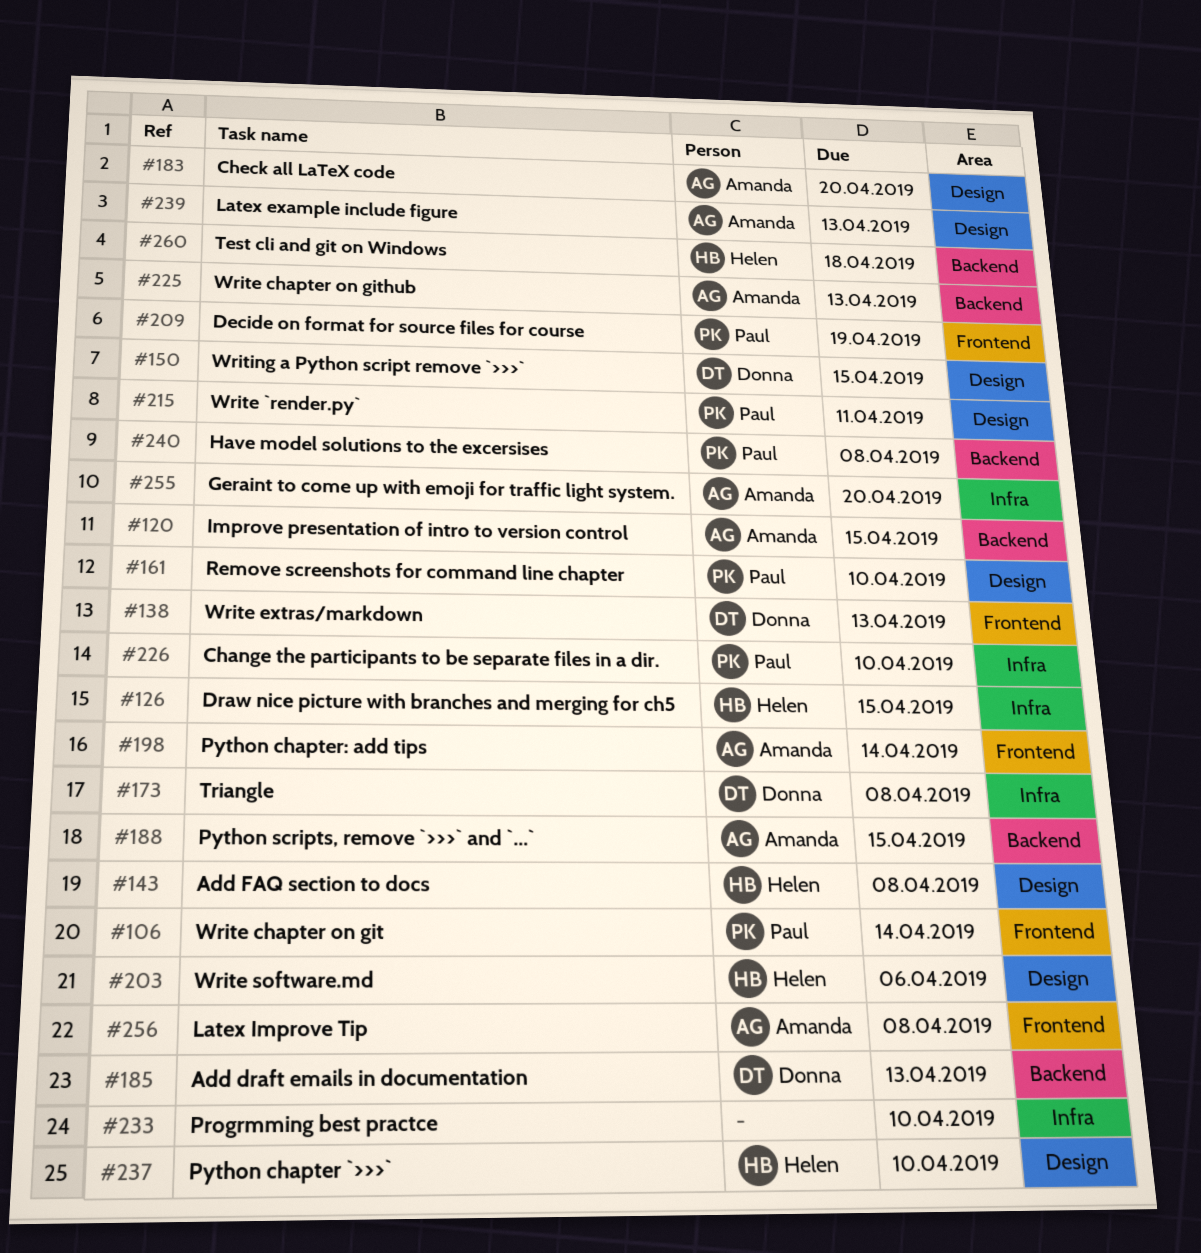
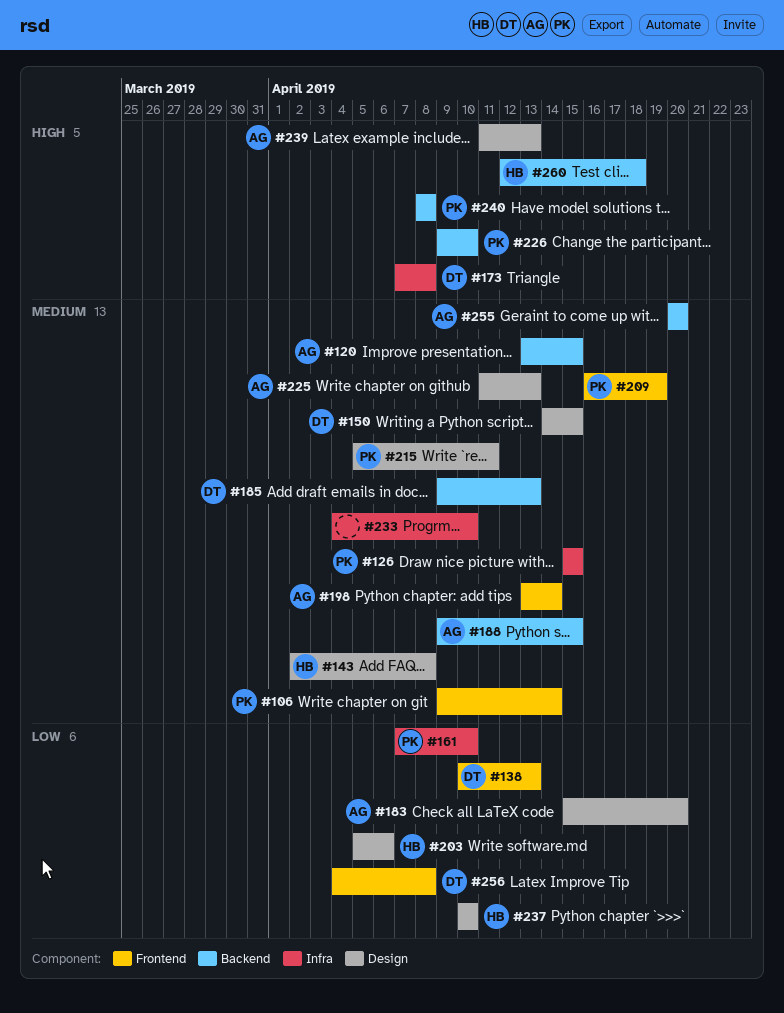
#126, owner: Helen -> Paul
#161, label: Design -> Infra
#225, label: Backend -> Design
#226, label: Infra -> Backend
#255, label: Infra -> Backend
#256, owner: Amanda -> Donna

